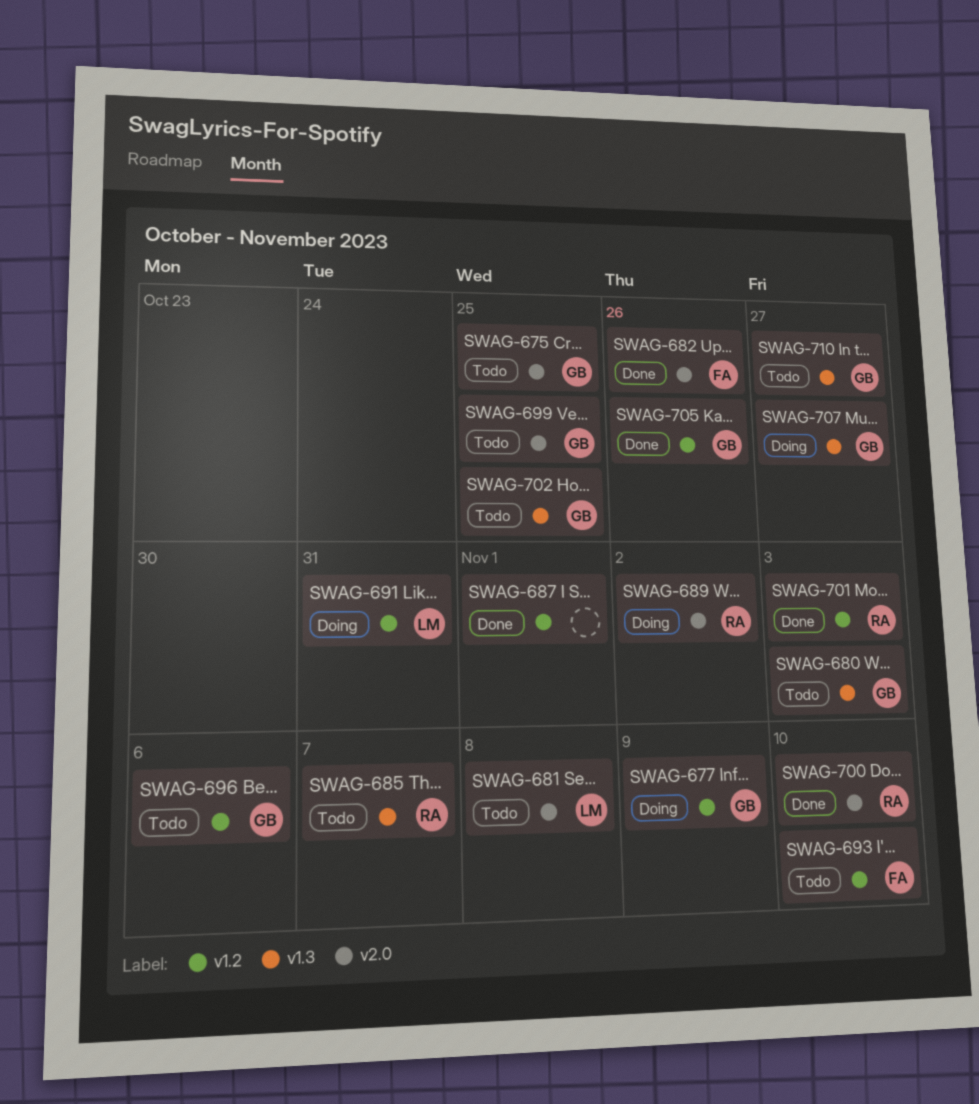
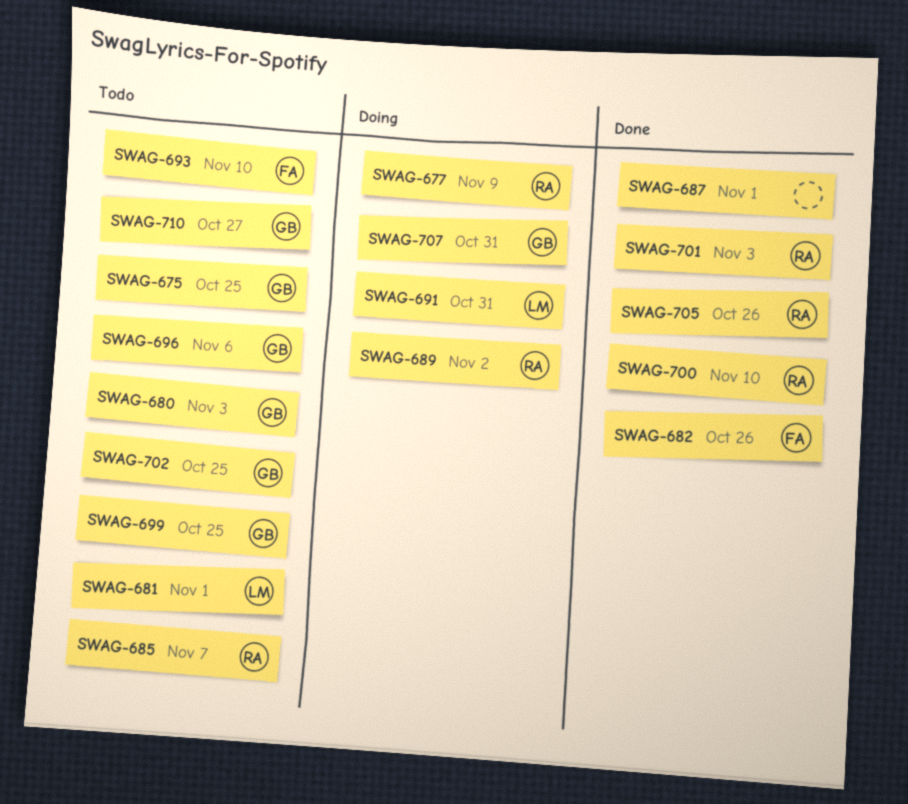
SWAG-677, owner: GB -> RA
SWAG-681, due: Nov 8 -> Nov 1
SWAG-705, owner: GB -> RA
SWAG-707, due: Oct 27 -> Oct 31

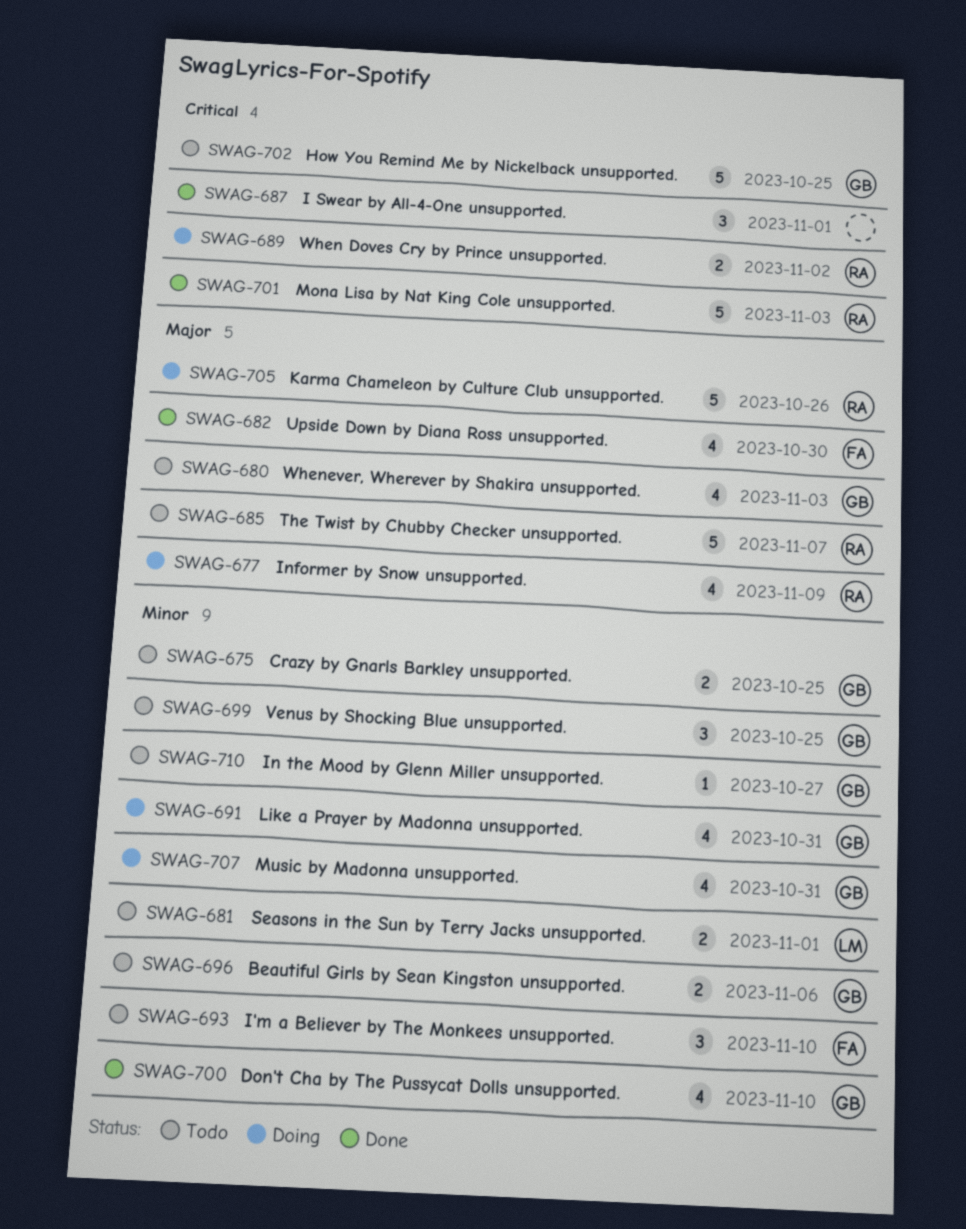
SWAG-682, due: Oct 26 -> Oct 30
SWAG-691, owner: LM -> GB
SWAG-700, owner: RA -> GB
SWAG-705, status: Done -> Doing

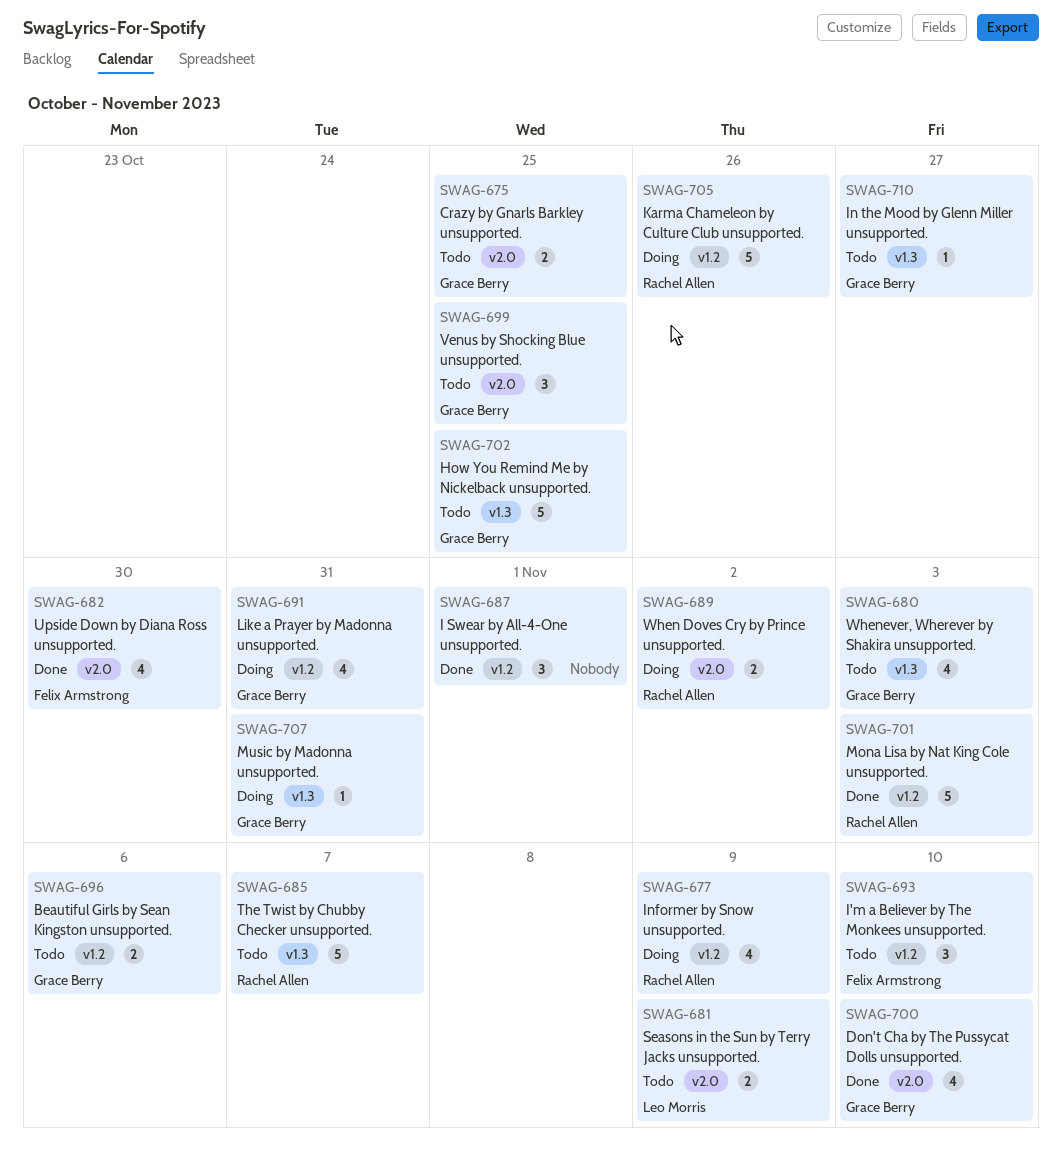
SWAG-681, due: Nov 1 -> Nov 9
SWAG-707, estimate: 4 -> 1

